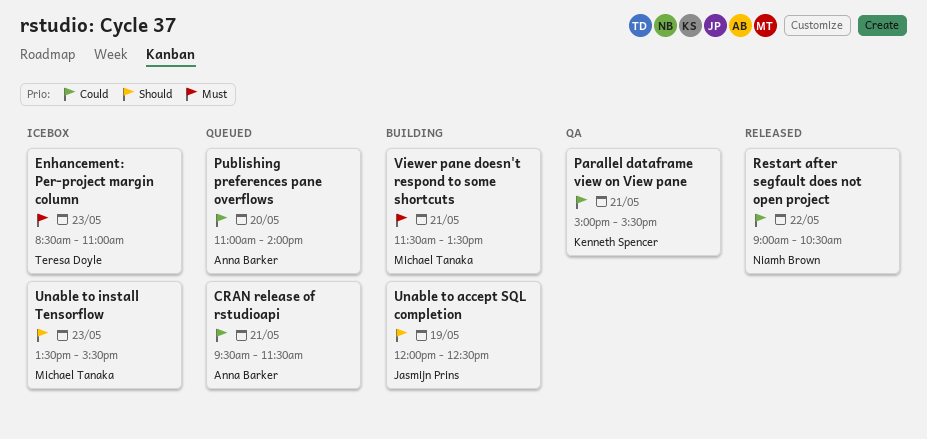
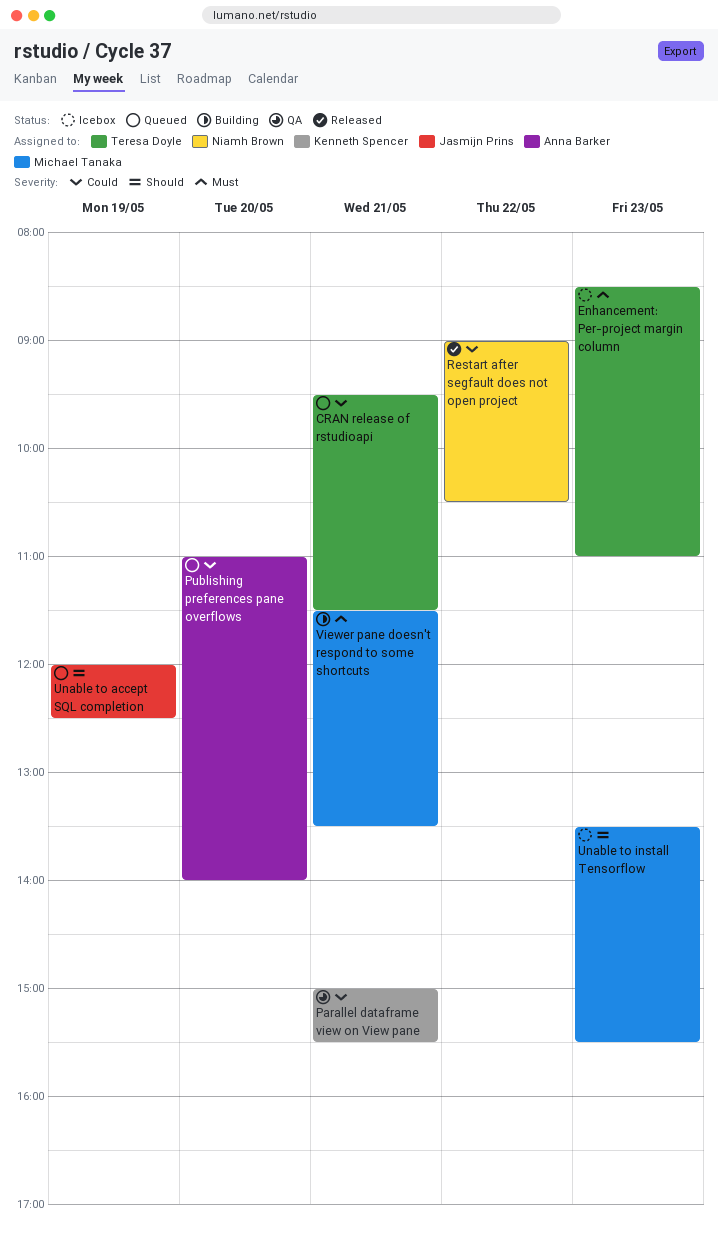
CRAN release of rstudioapi, owner: Anna Barker -> Teresa Doyle
Unable to accept SQL completion, status: Building -> Queued

